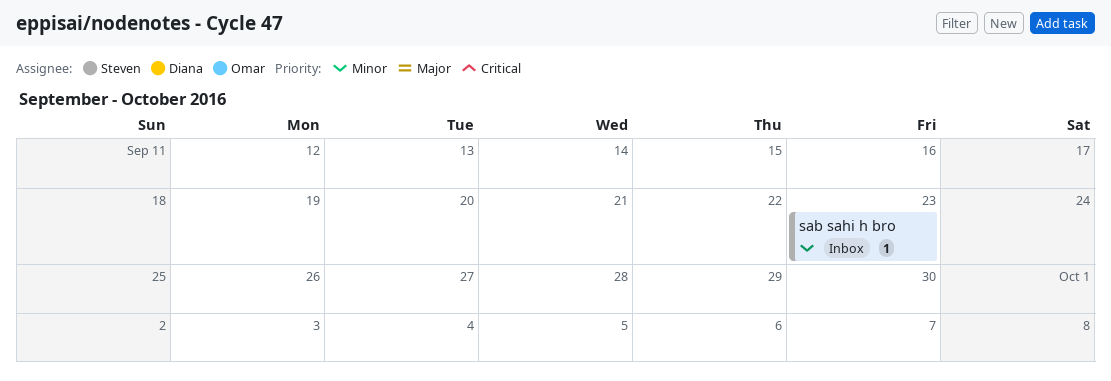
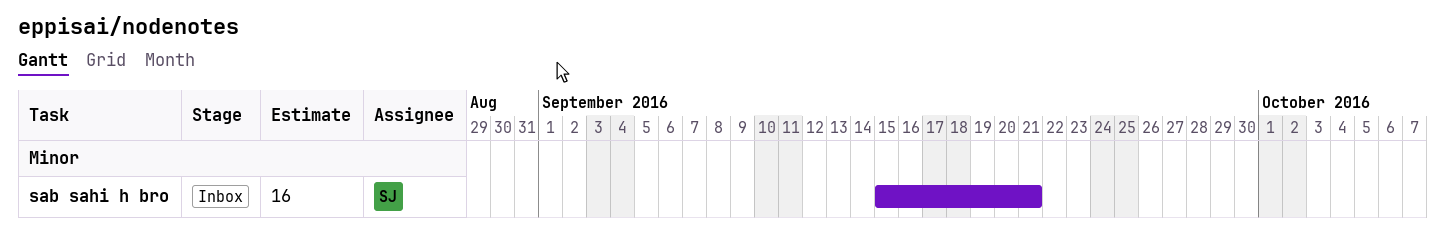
sab sahi h bro, estimate: 1 -> 16
sab sahi h bro, due: Sep 23 -> Sep 21

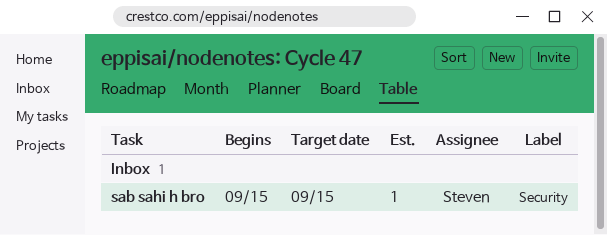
sab sahi h bro, estimate: 16 -> 1
sab sahi h bro, due: Sep 21 -> Sep 15

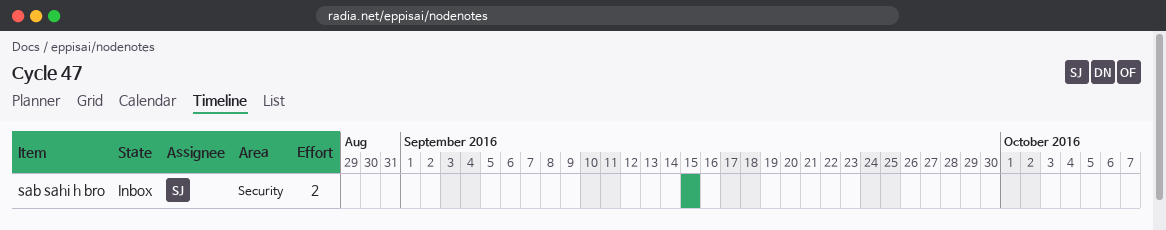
sab sahi h bro, estimate: 1 -> 2

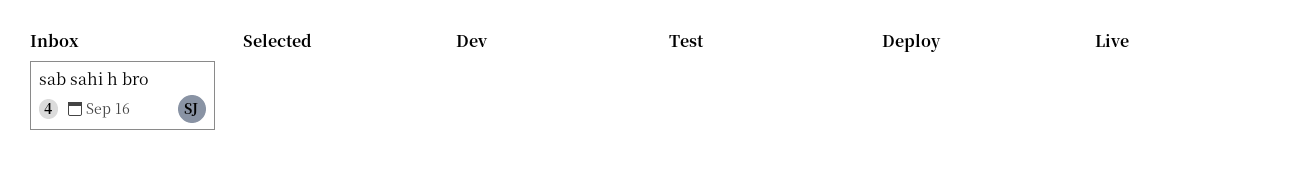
sab sahi h bro, estimate: 2 -> 4
sab sahi h bro, due: Sep 15 -> Sep 16

